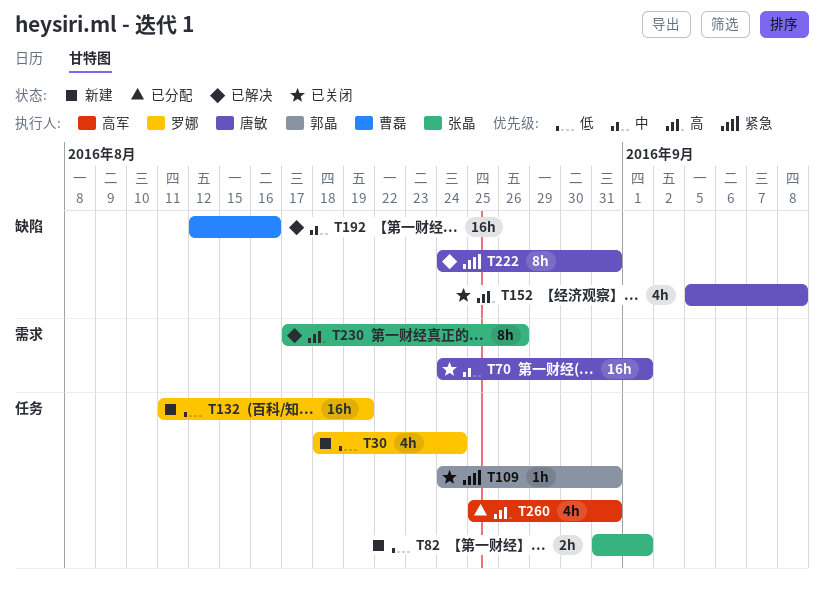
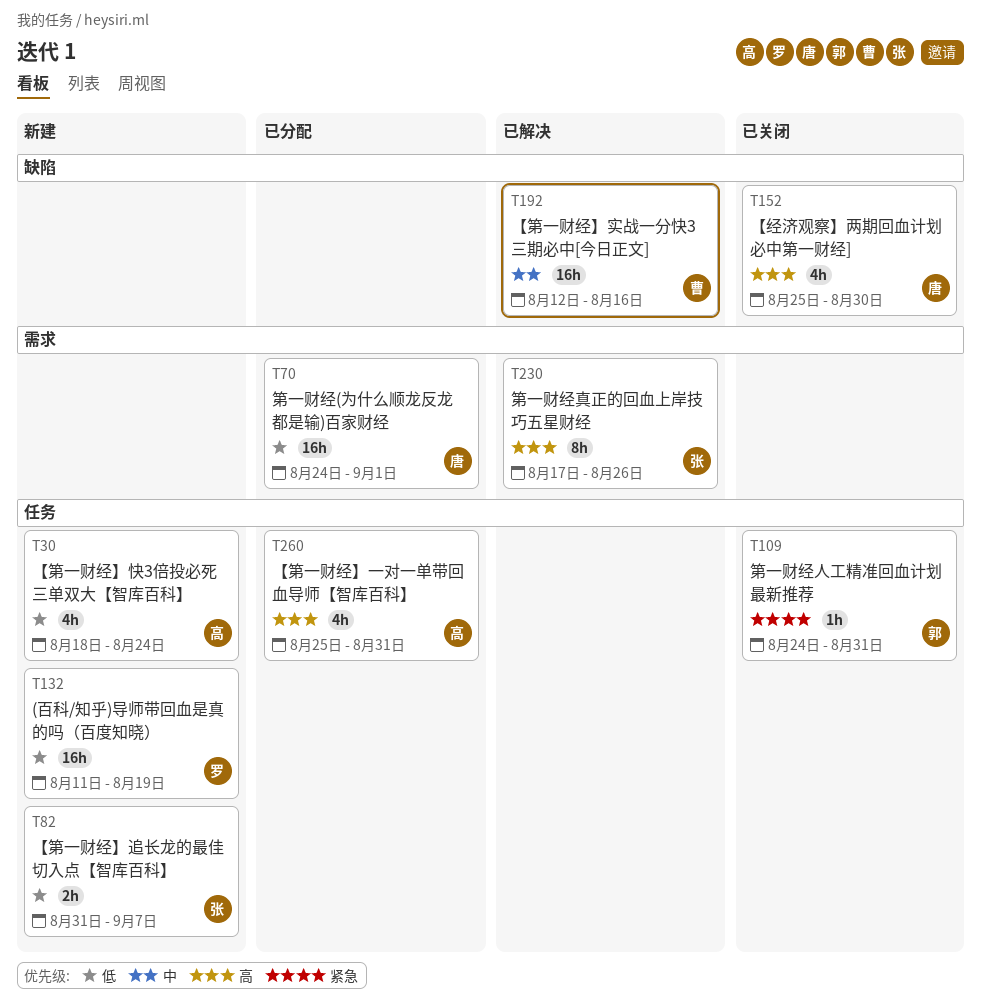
T30, owner: 罗娜 -> 高军
T70, status: 已关闭 -> 已分配
T70, priority: 中 -> 低
T82, due: Sep 1 -> Sep 7
T152, start: Sep 5 -> Aug 25
T152, due: Sep 8 -> Aug 30
T222: present -> none

